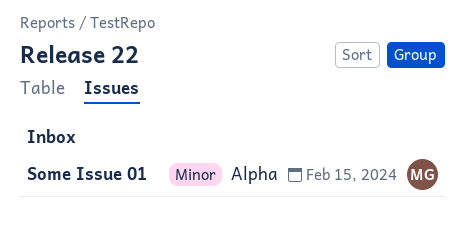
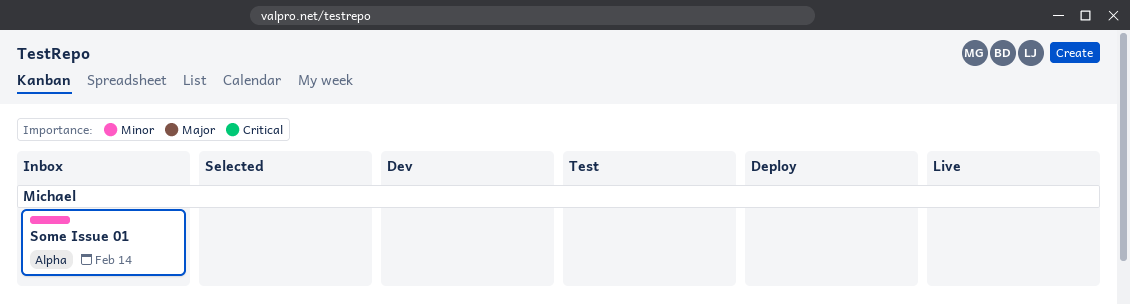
Some Issue 01, due: Feb 15 -> Feb 14

